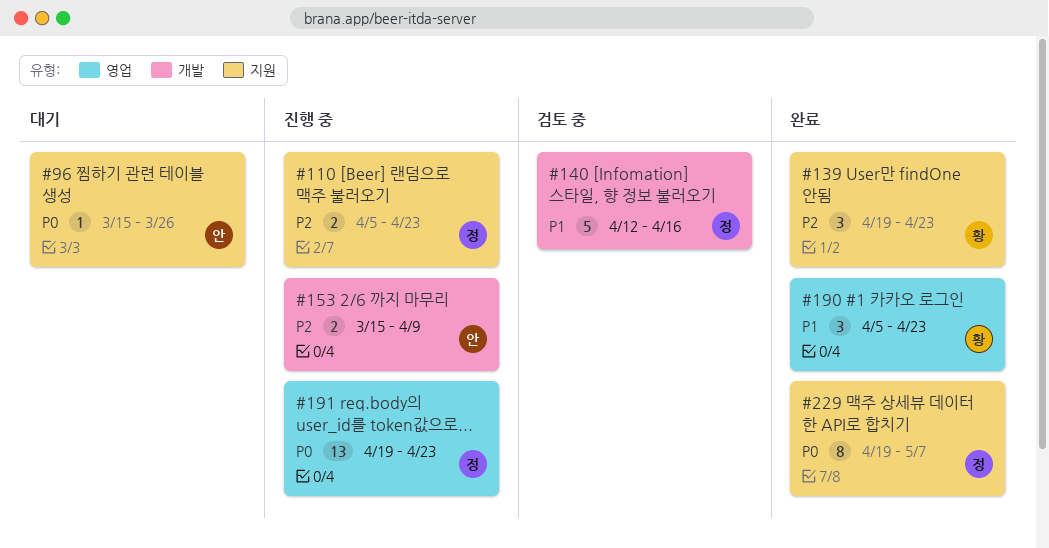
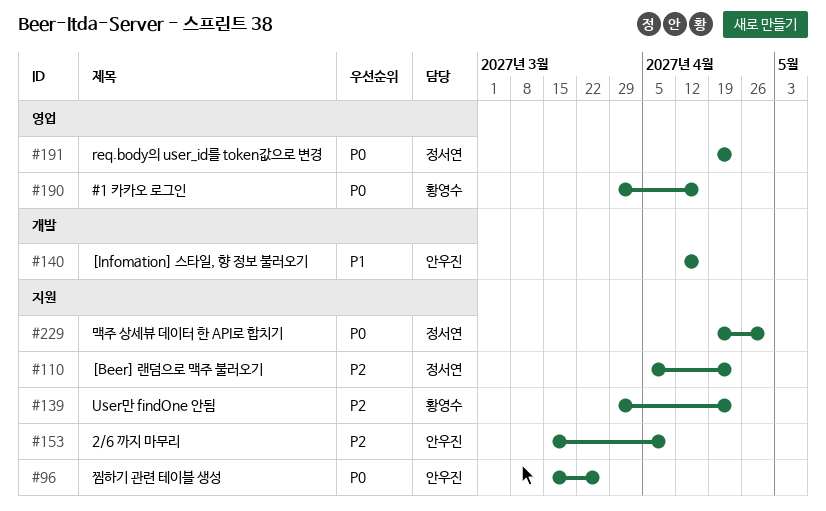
#139, start: Apr 19 -> Mar 29
#140, owner: 정서연 -> 안우진
#153, label: 개발 -> 지원
#190, priority: P1 -> P0
#190, start: Apr 5 -> Mar 29
#190, due: Apr 23 -> Apr 16
#229, due: May 7 -> Apr 30

